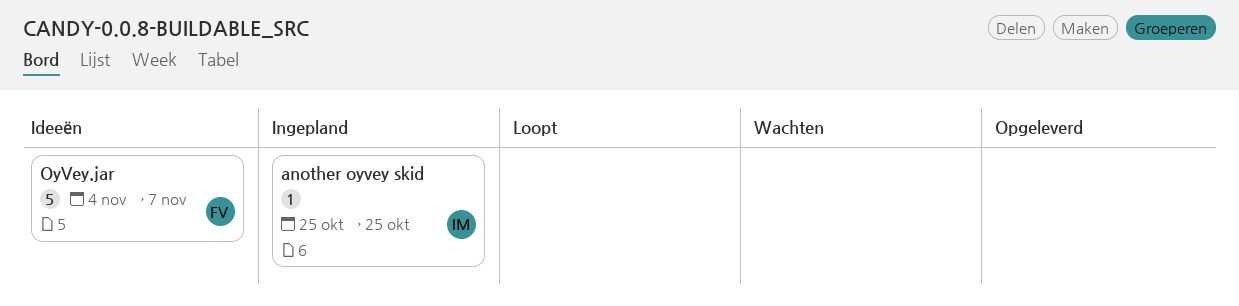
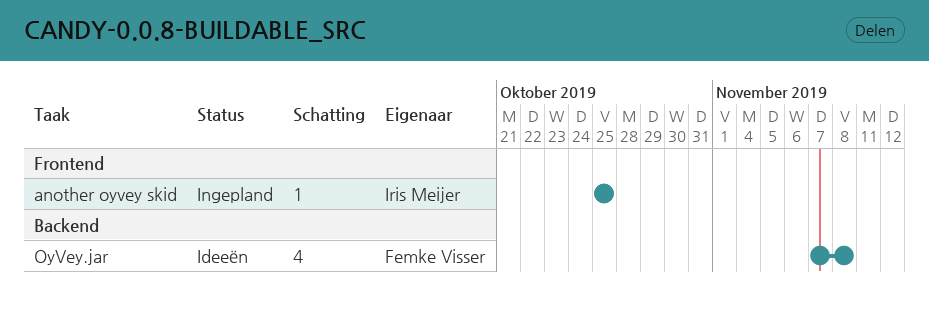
OyVey.jar, estimate: 5 -> 4
OyVey.jar, start: Nov 4 -> Nov 7
OyVey.jar, due: Nov 7 -> Nov 8

